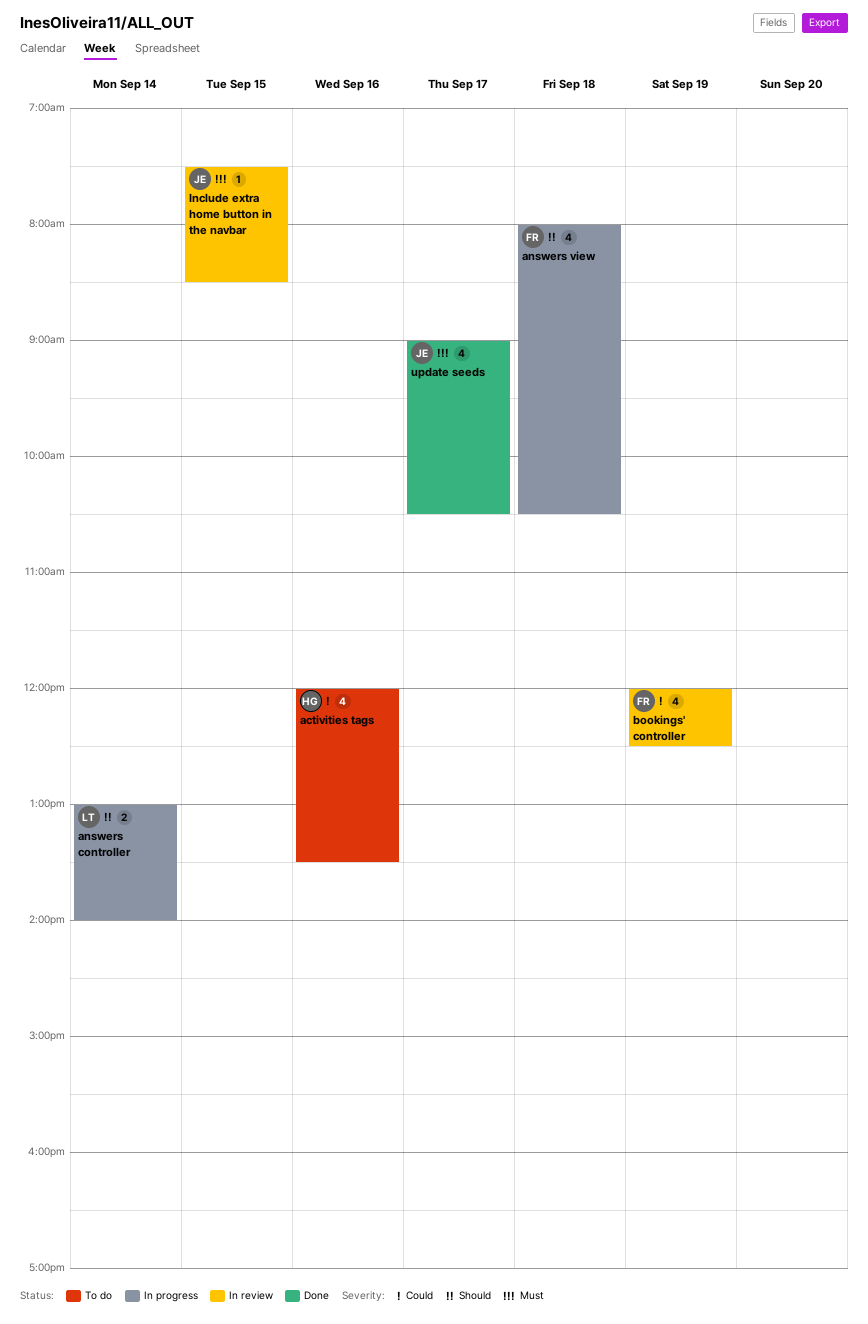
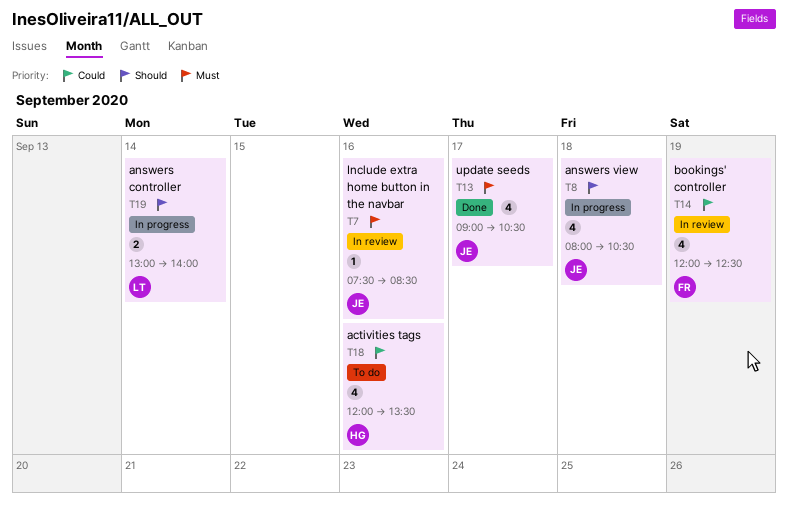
answers view, owner: FR -> JE
Include extra home button in the navbar, day: Sep 15 -> Sep 16

